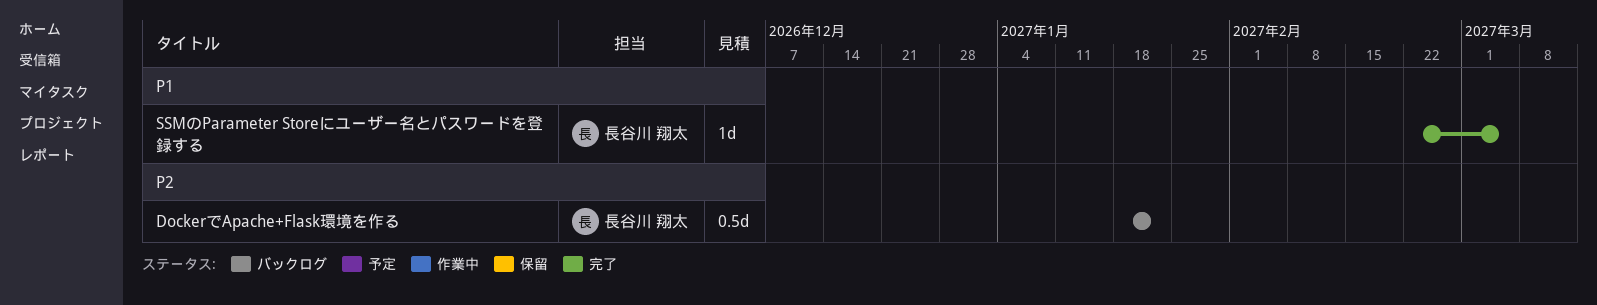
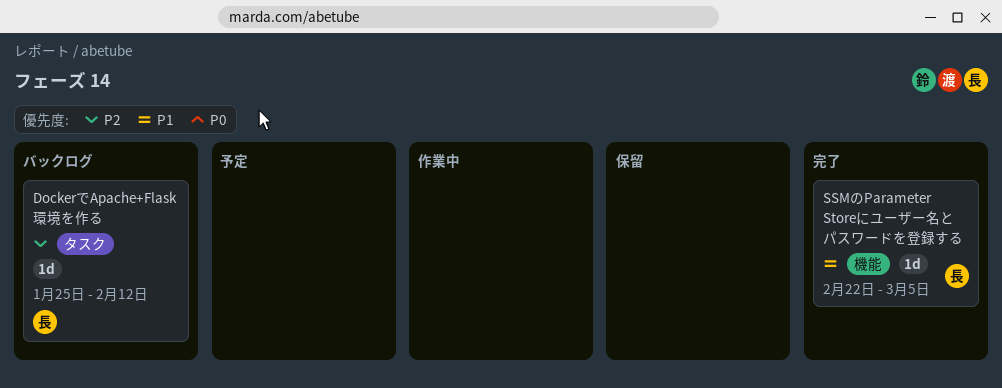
DockerでApache+Flask環境を作る, estimate: 0.5d -> 1d
DockerでApache+Flask環境を作る, start: Jan 18 -> Jan 25
DockerでApache+Flask環境を作る, due: Jan 22 -> Feb 12

